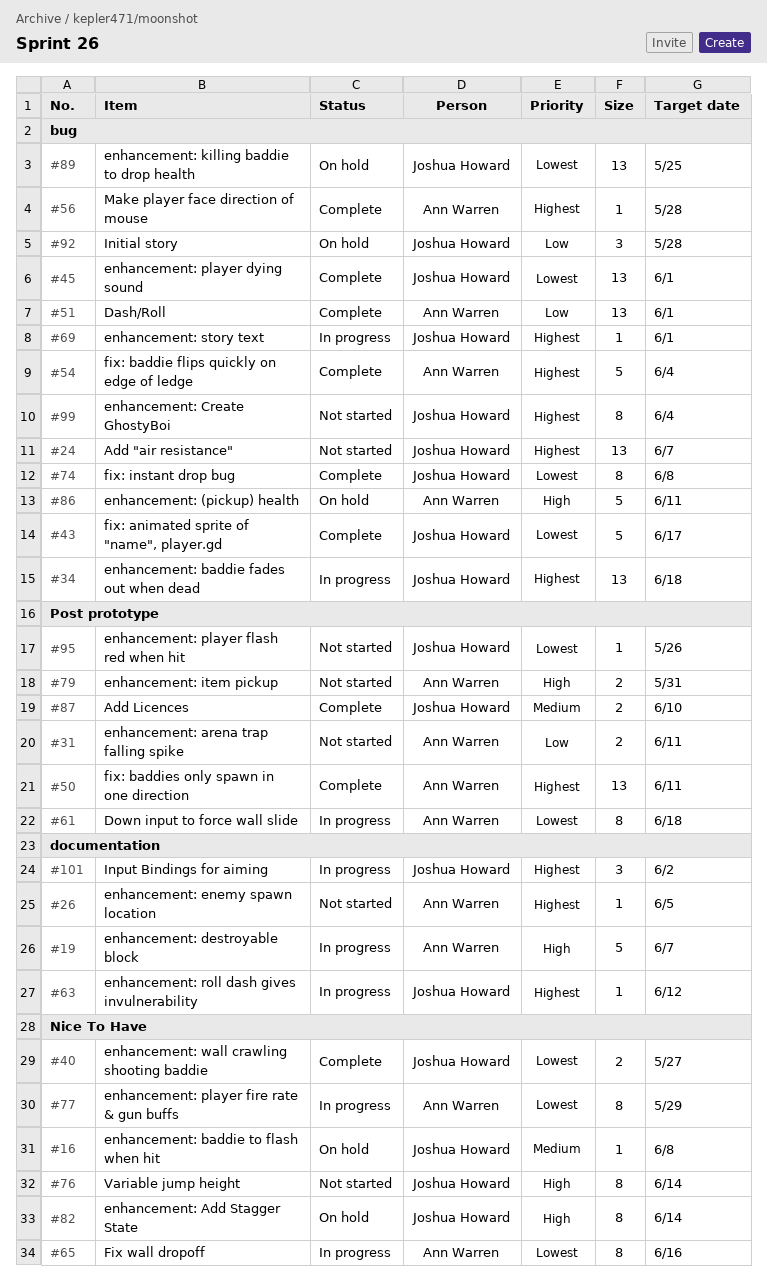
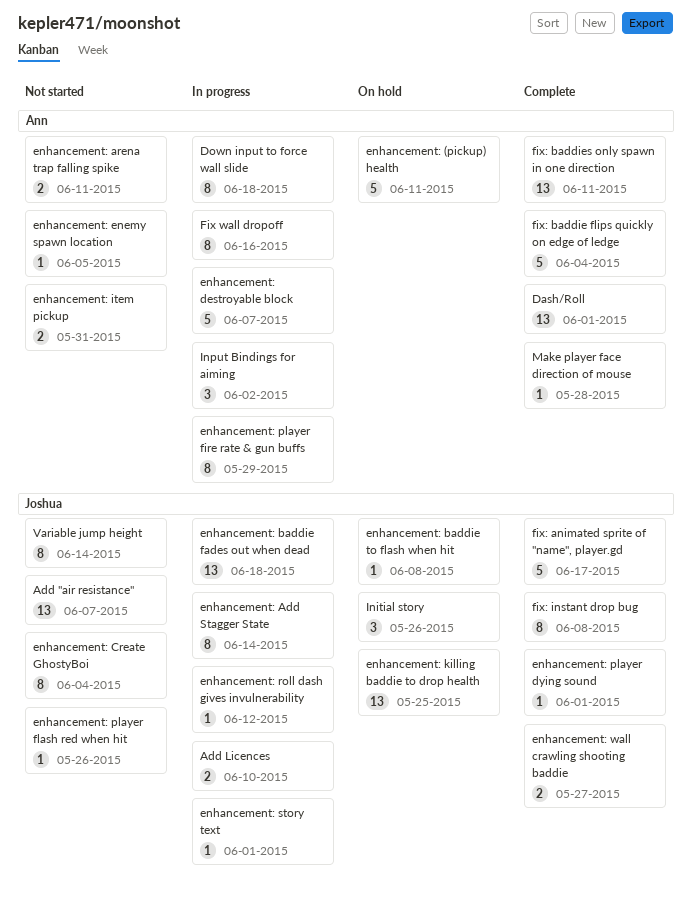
Add Licences, status: Complete -> In progress
enhancement: Add Stagger State, status: On hold -> In progress
enhancement: player dying sound, estimate: 13 -> 1
Initial story, due: May 28 -> May 26
Input Bindings for aiming, owner: Joshua Howard -> Ann Warren

